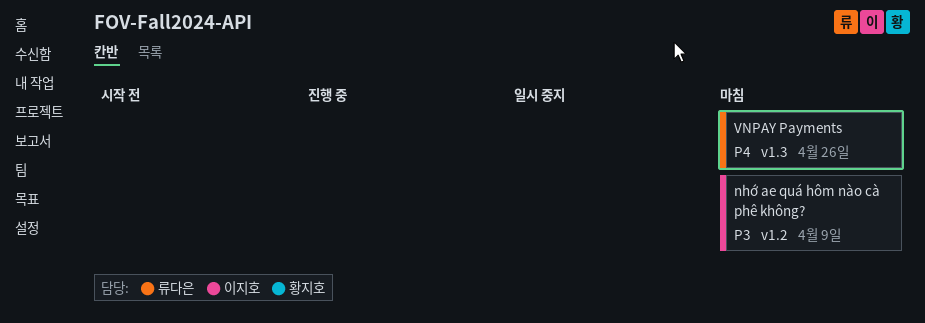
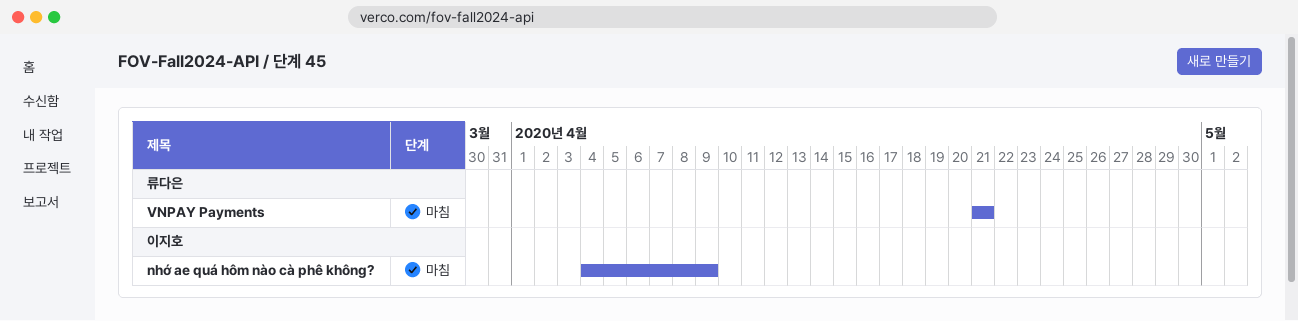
VNPAY Payments, due: Apr 26 -> Apr 21

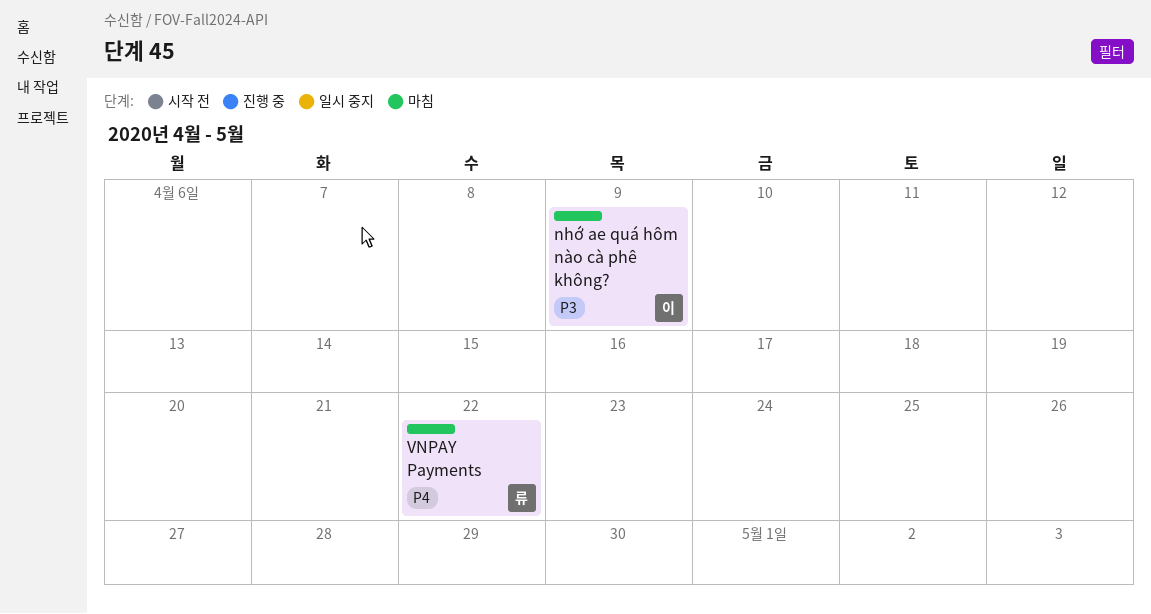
VNPAY Payments, due: Apr 21 -> Apr 22

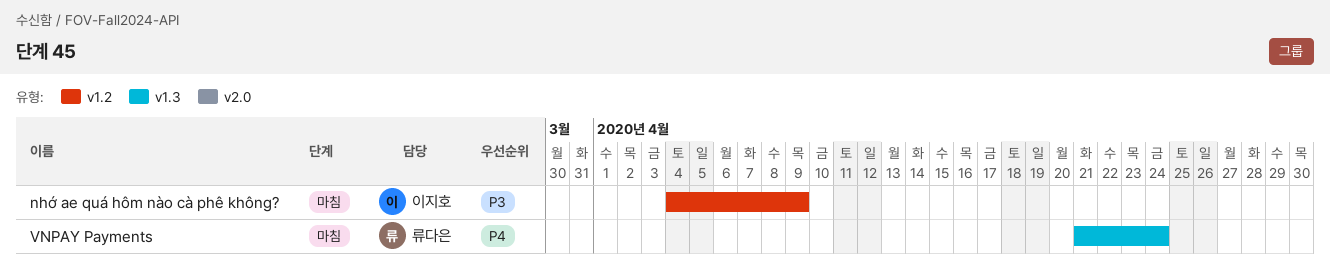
VNPAY Payments, due: Apr 22 -> Apr 24

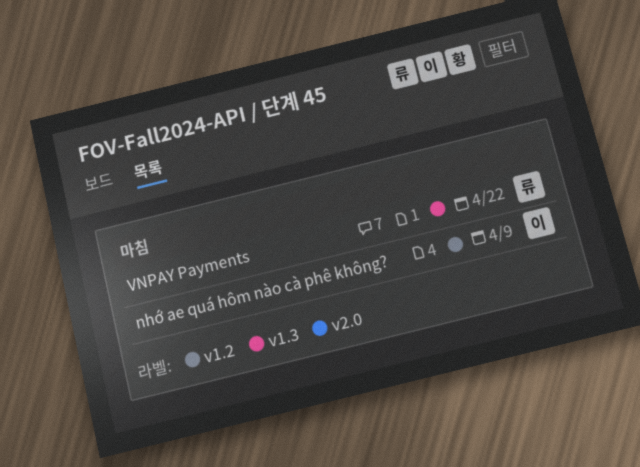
VNPAY Payments, due: Apr 24 -> Apr 22

